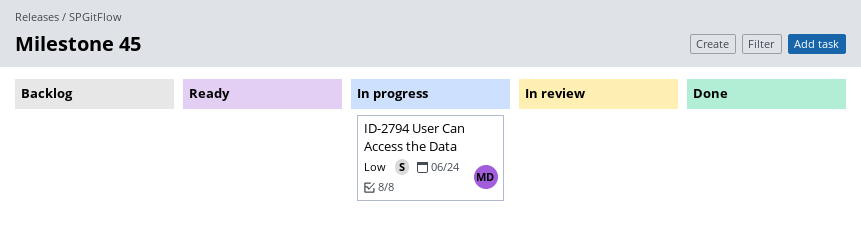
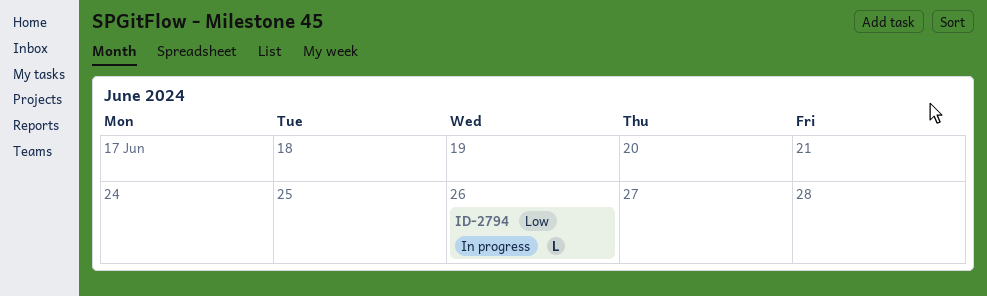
ID-2794, estimate: S -> L
ID-2794, due: Jun 24 -> Jun 26

